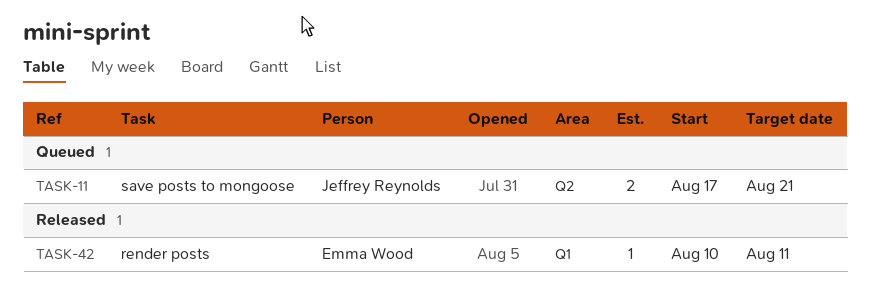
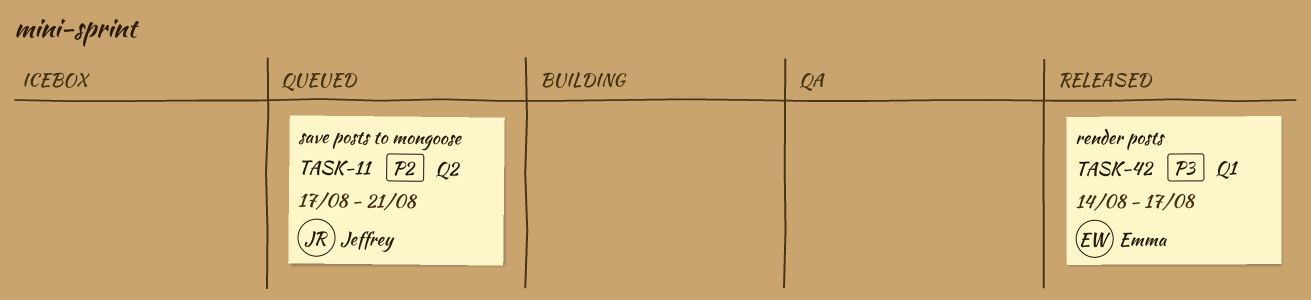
TASK-42, start: Aug 10 -> Aug 14
TASK-42, due: Aug 11 -> Aug 17

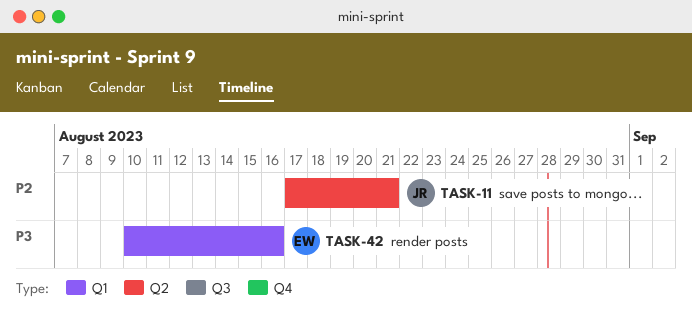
TASK-42, start: Aug 14 -> Aug 10
TASK-42, due: Aug 17 -> Aug 16

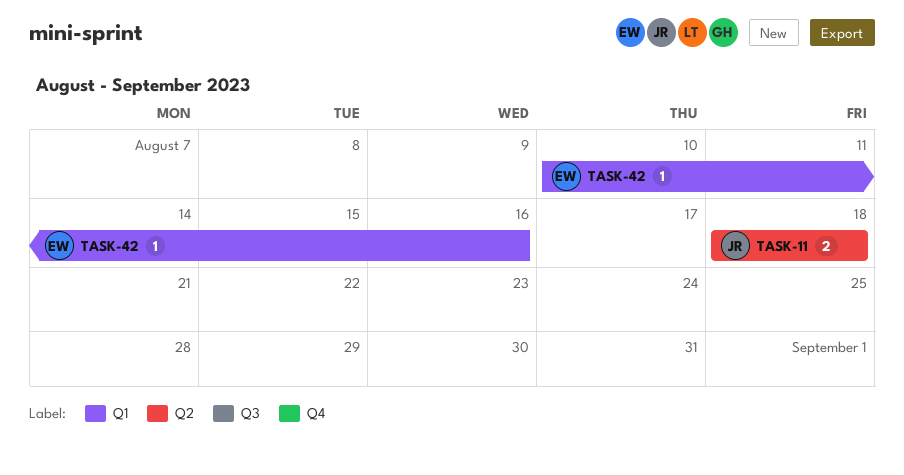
TASK-11, start: Aug 17 -> Aug 18
TASK-11, due: Aug 21 -> Aug 18

